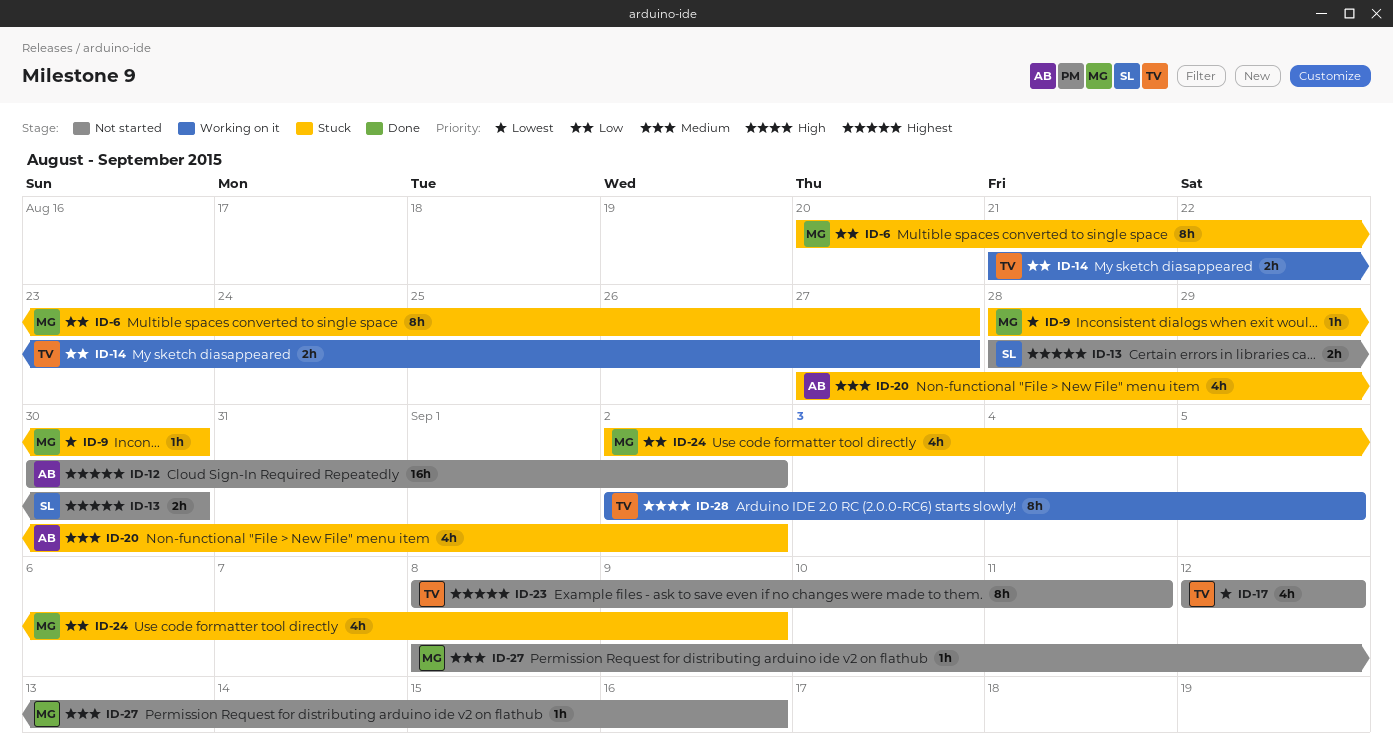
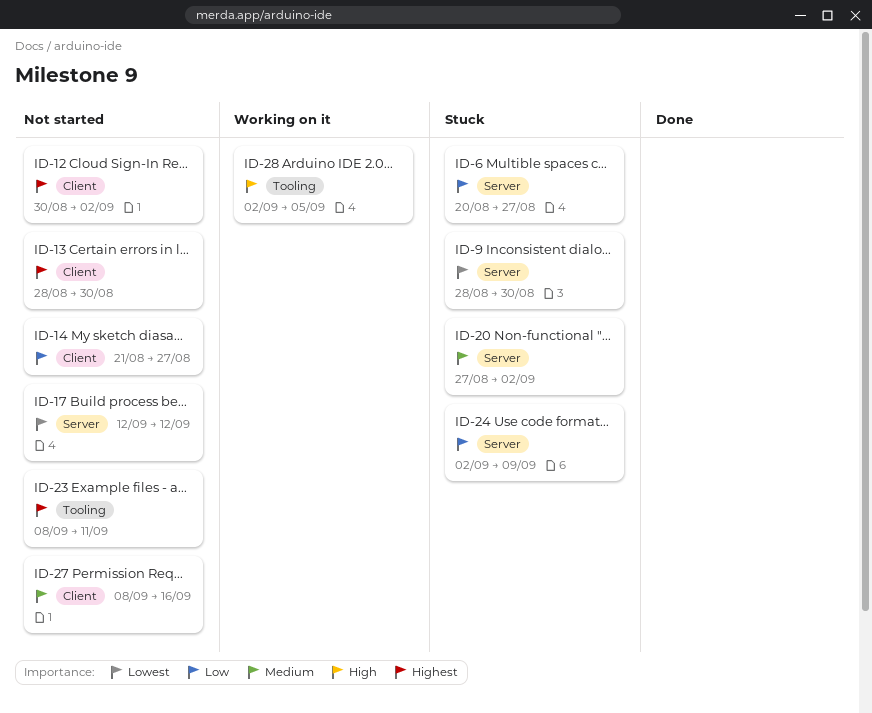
ID-14, status: Working on it -> Not started

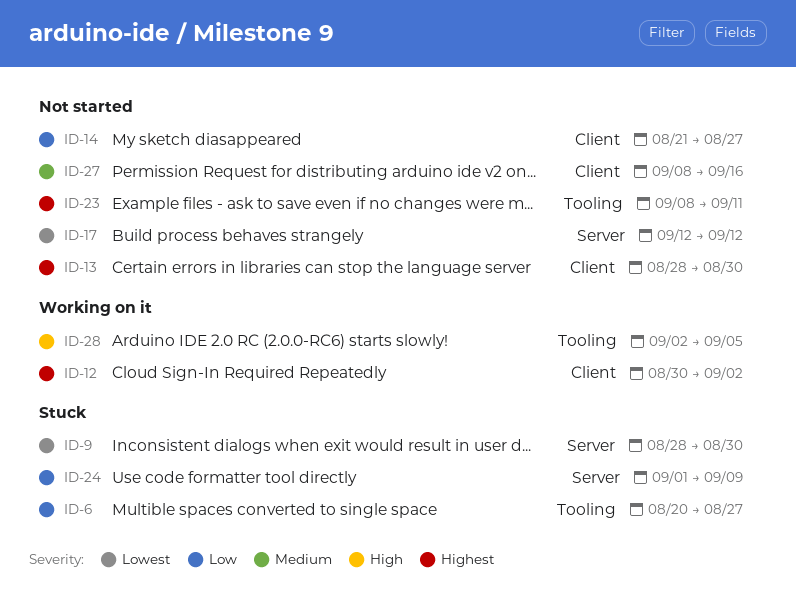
ID-6, label: Server -> Tooling
ID-12, status: Not started -> Working on it
ID-20: present -> none
ID-24, start: Sep 2 -> Sep 1

